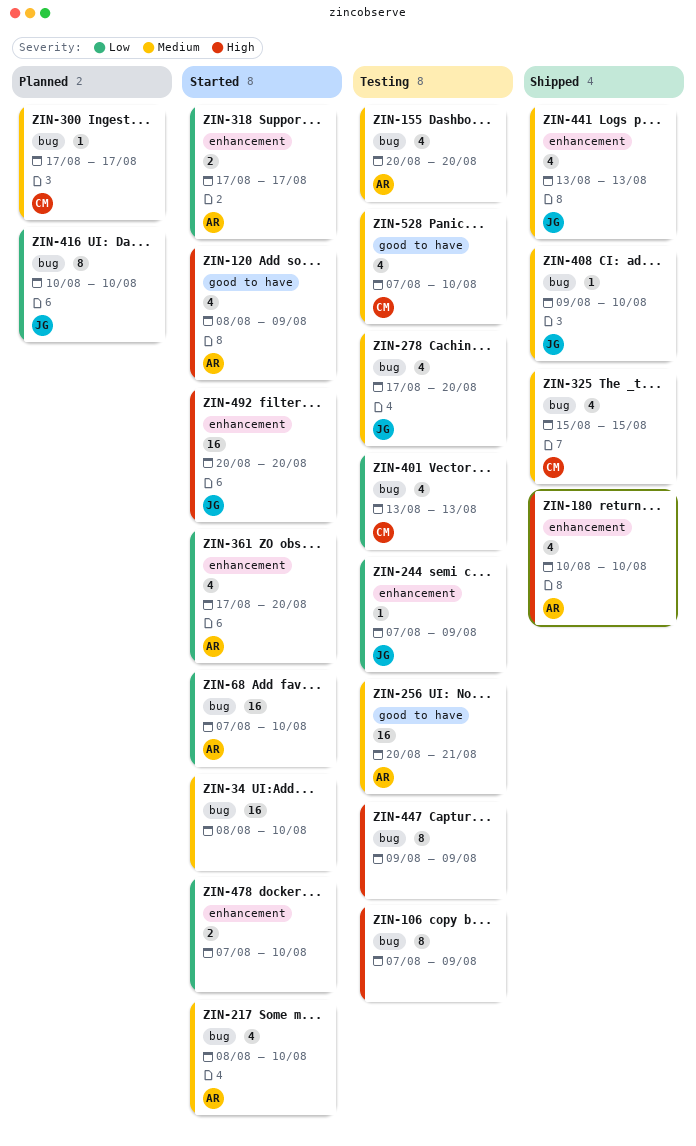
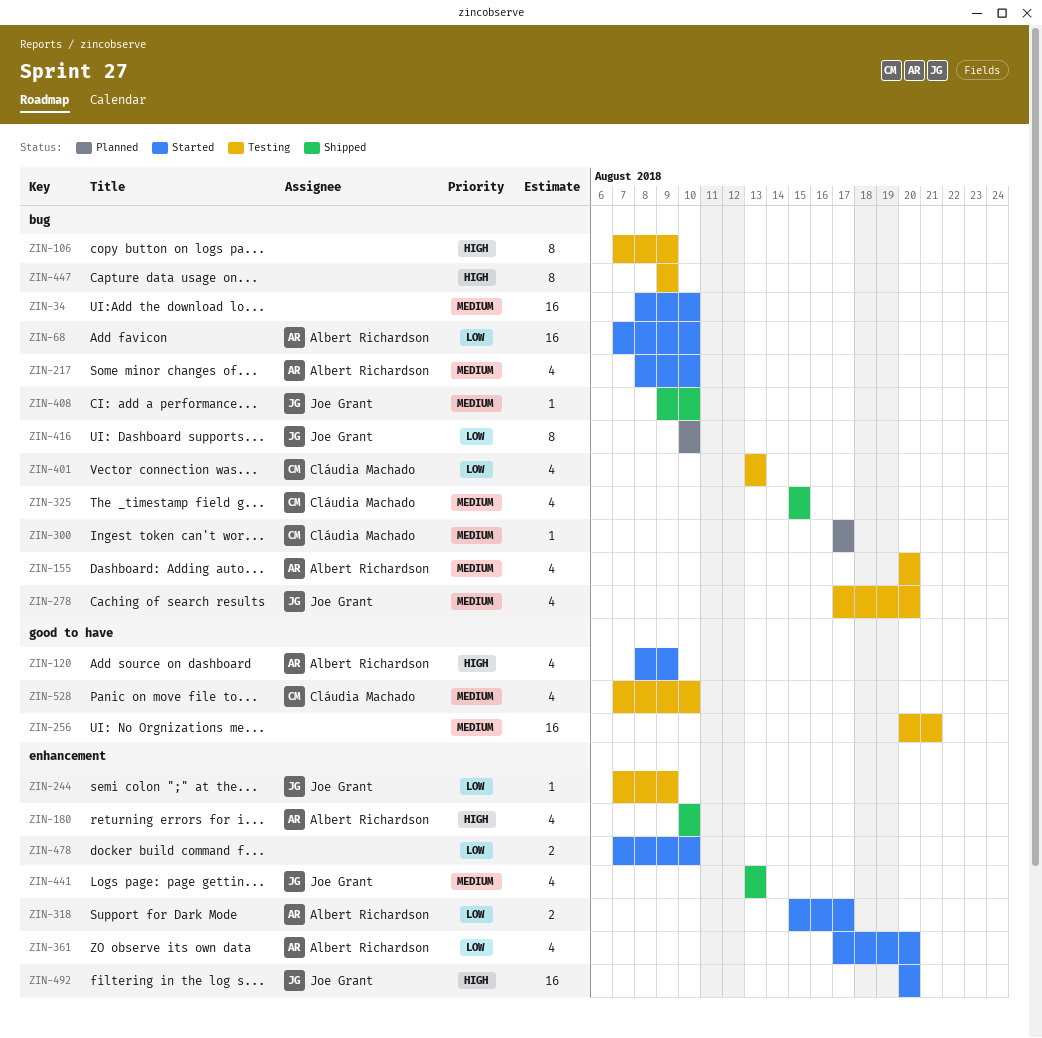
ZIN-256, owner: Albert Richardson -> none
ZIN-318, start: Aug 17 -> Aug 15

